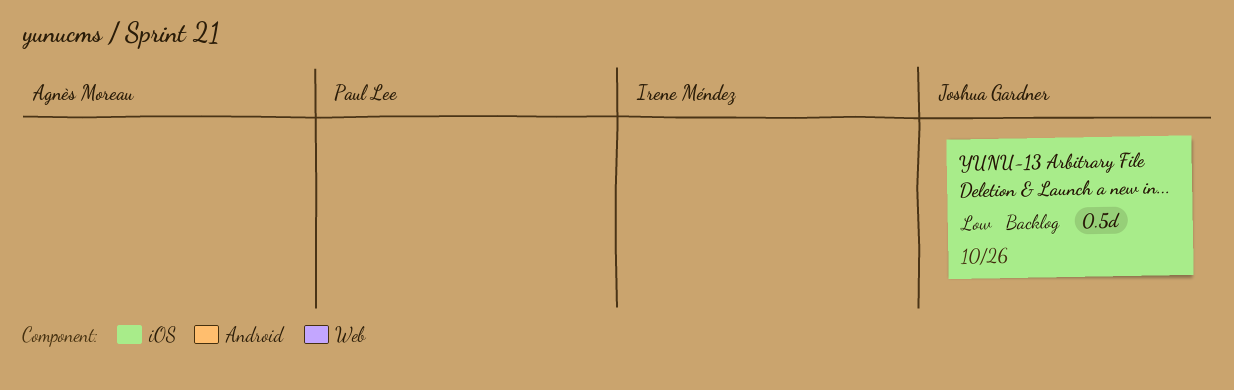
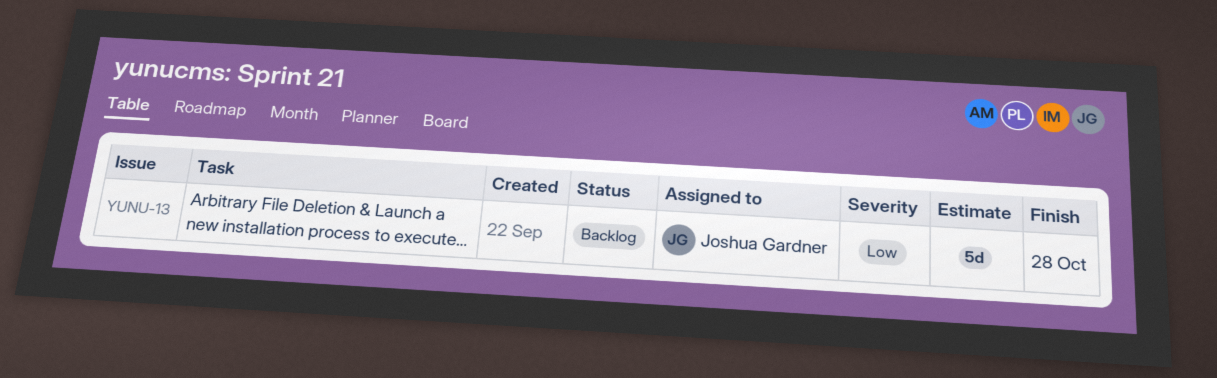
YUNU-13, estimate: 0.5d -> 5d
YUNU-13, due: Oct 26 -> Oct 28

